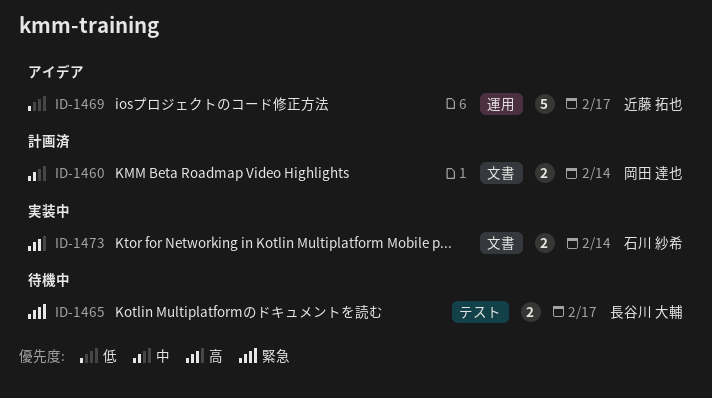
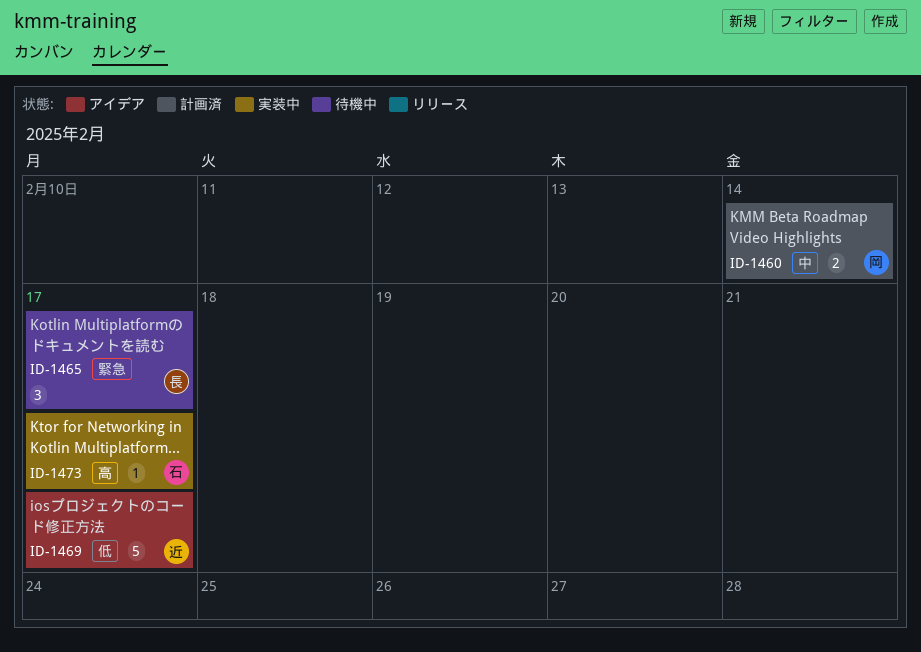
ID-1465, estimate: 2 -> 3
ID-1473, estimate: 2 -> 1
ID-1473, due: Feb 14 -> Feb 17

